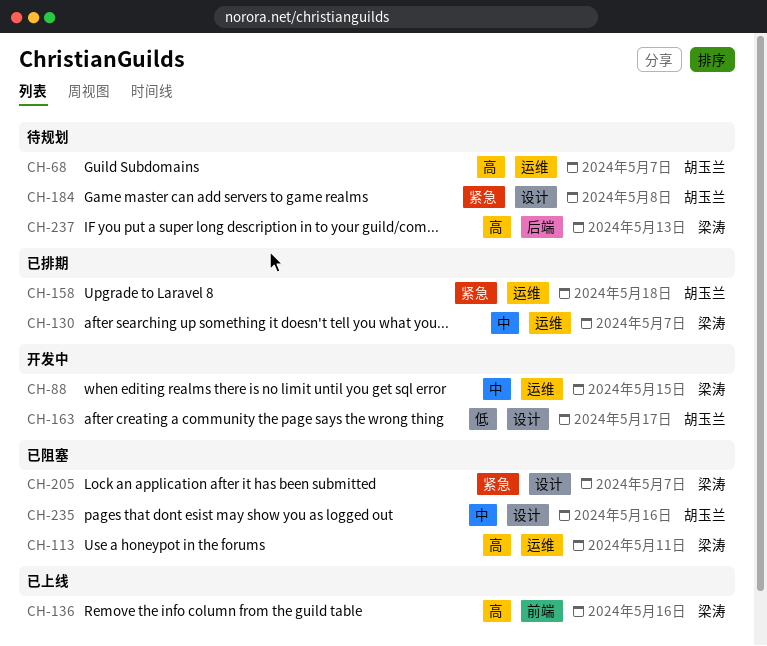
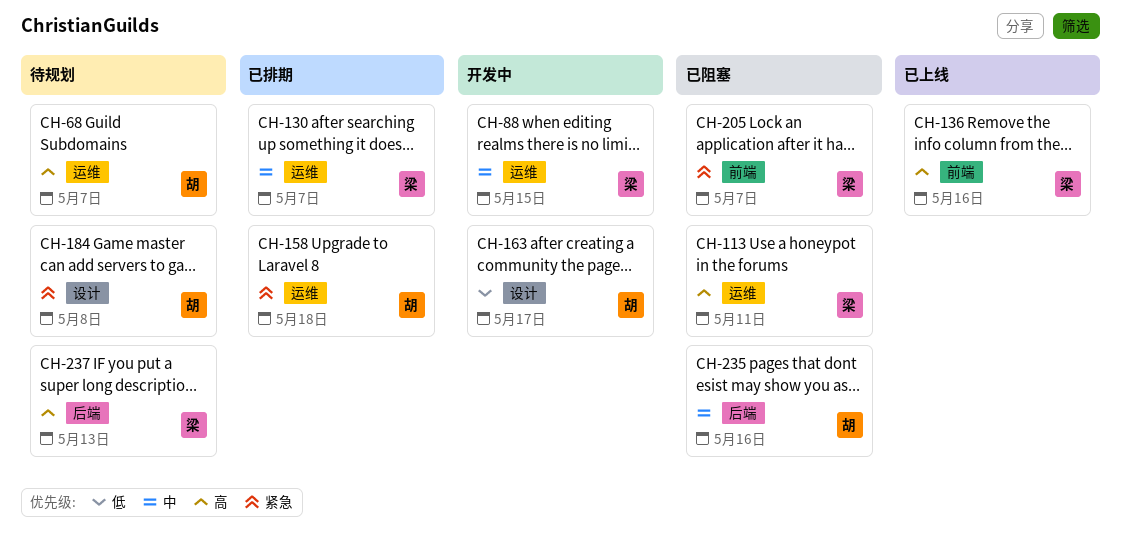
CH-205, label: 设计 -> 前端
CH-235, label: 设计 -> 后端

